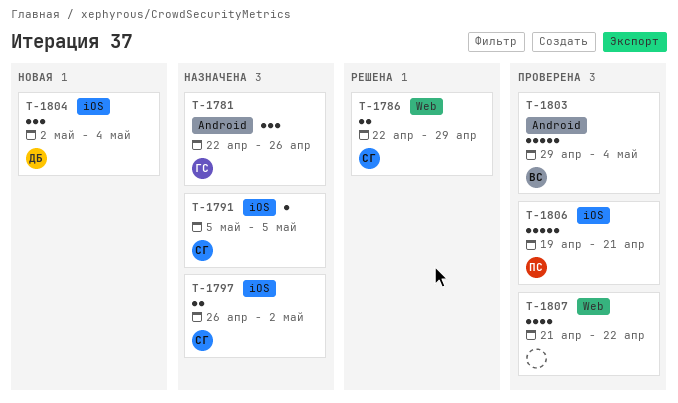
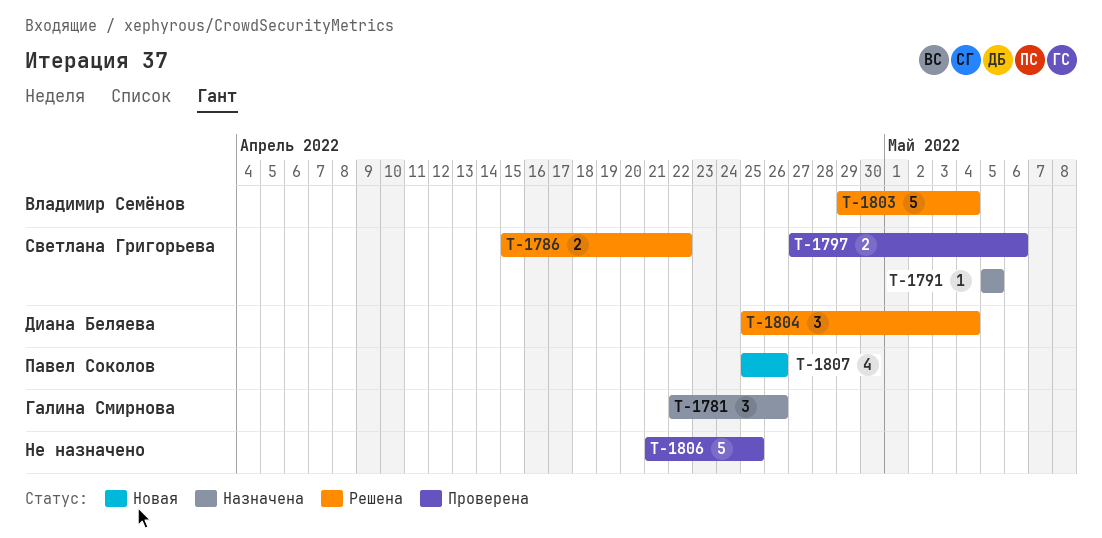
T-1786, start: Apr 22 -> Apr 15
T-1786, due: Apr 29 -> Apr 22
T-1797, status: Назначена -> Проверена
T-1797, start: Apr 26 -> Apr 27
T-1797, due: May 2 -> May 6
T-1803, status: Проверена -> Решена
T-1804, status: Новая -> Решена
T-1804, start: May 2 -> Apr 25
T-1806, owner: Павел Соколов -> none
T-1806, start: Apr 19 -> Apr 21
T-1806, due: Apr 21 -> Apr 25
T-1807, status: Проверена -> Новая
T-1807, owner: none -> Павел Соколов
T-1807, start: Apr 21 -> Apr 25
T-1807, due: Apr 22 -> Apr 26

